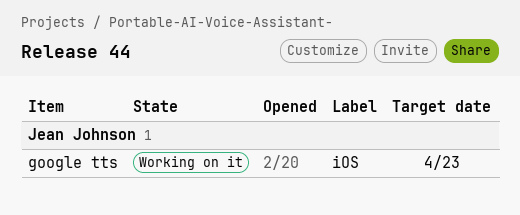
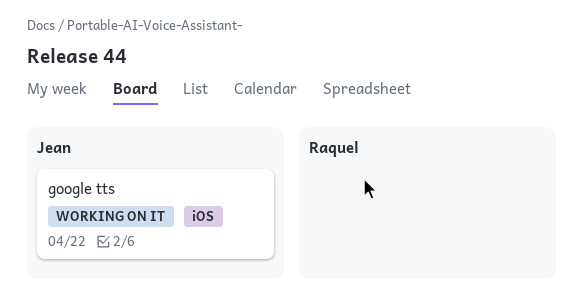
google tts, due: Apr 23 -> Apr 22

